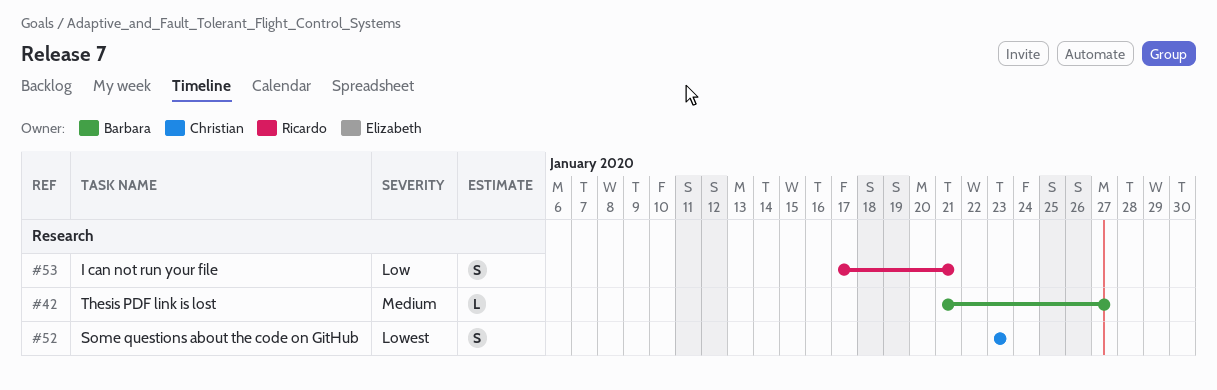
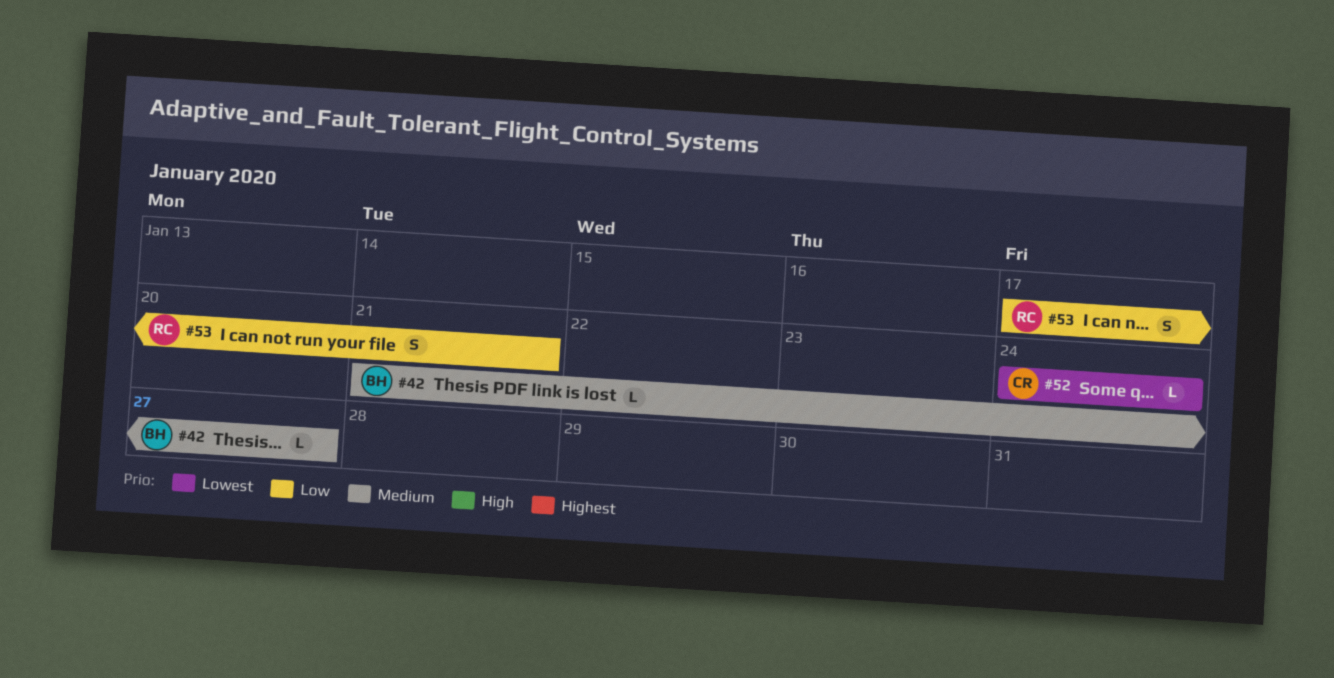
#52, estimate: S -> L
#52, start: Jan 23 -> Jan 24
#52, due: Jan 23 -> Jan 24

